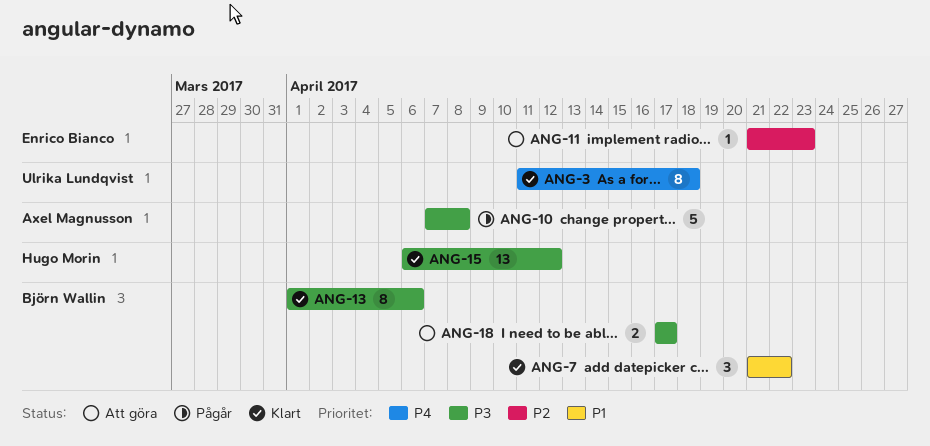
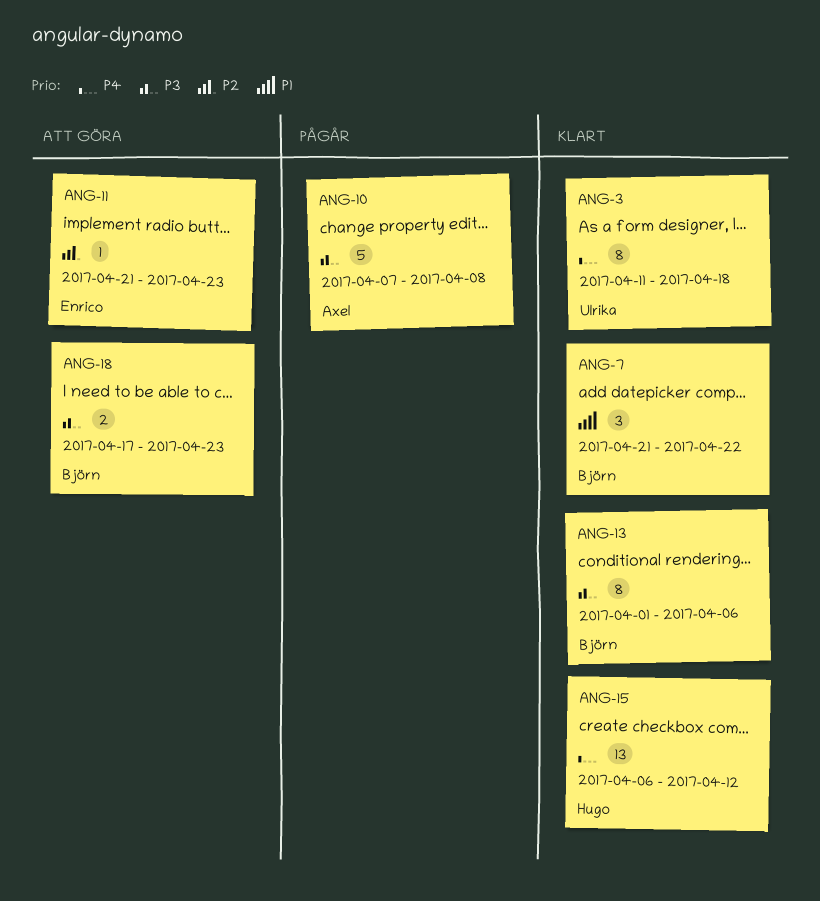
ANG-15, priority: P3 -> P4
ANG-18, due: Apr 17 -> Apr 23

